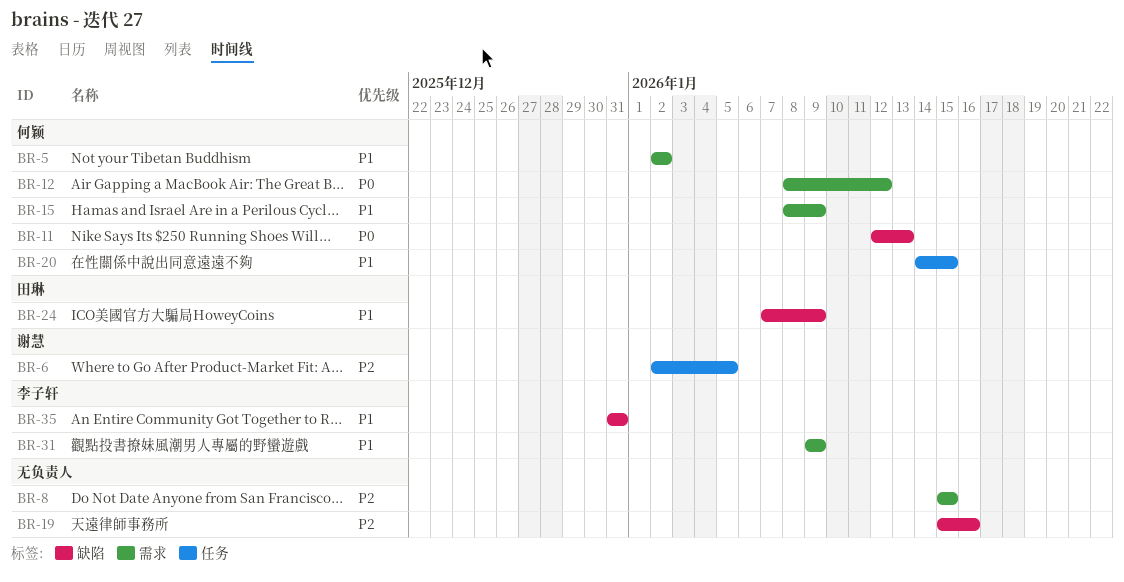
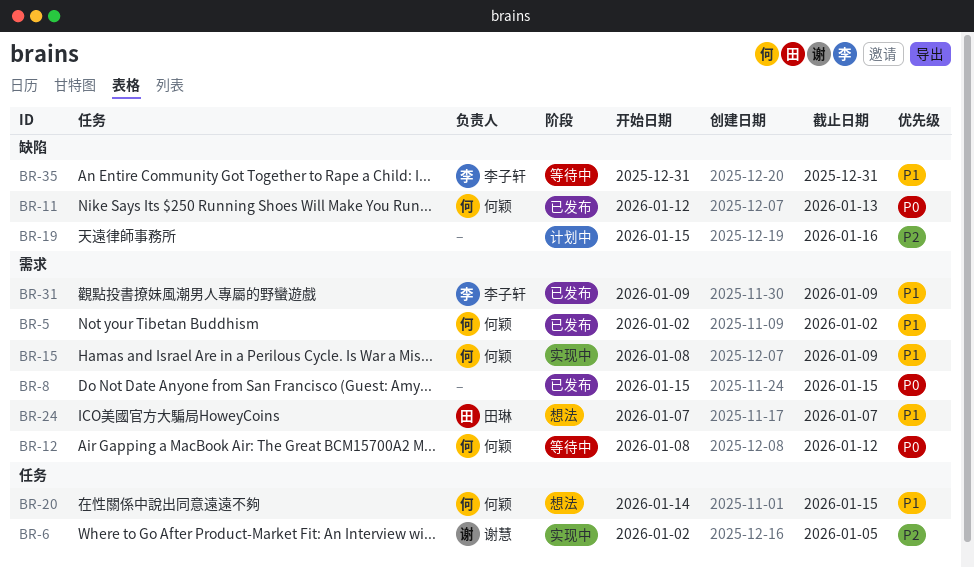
BR-8, priority: P2 -> P0
BR-24, label: 缺陷 -> 需求
BR-24, due: Jan 9 -> Jan 7

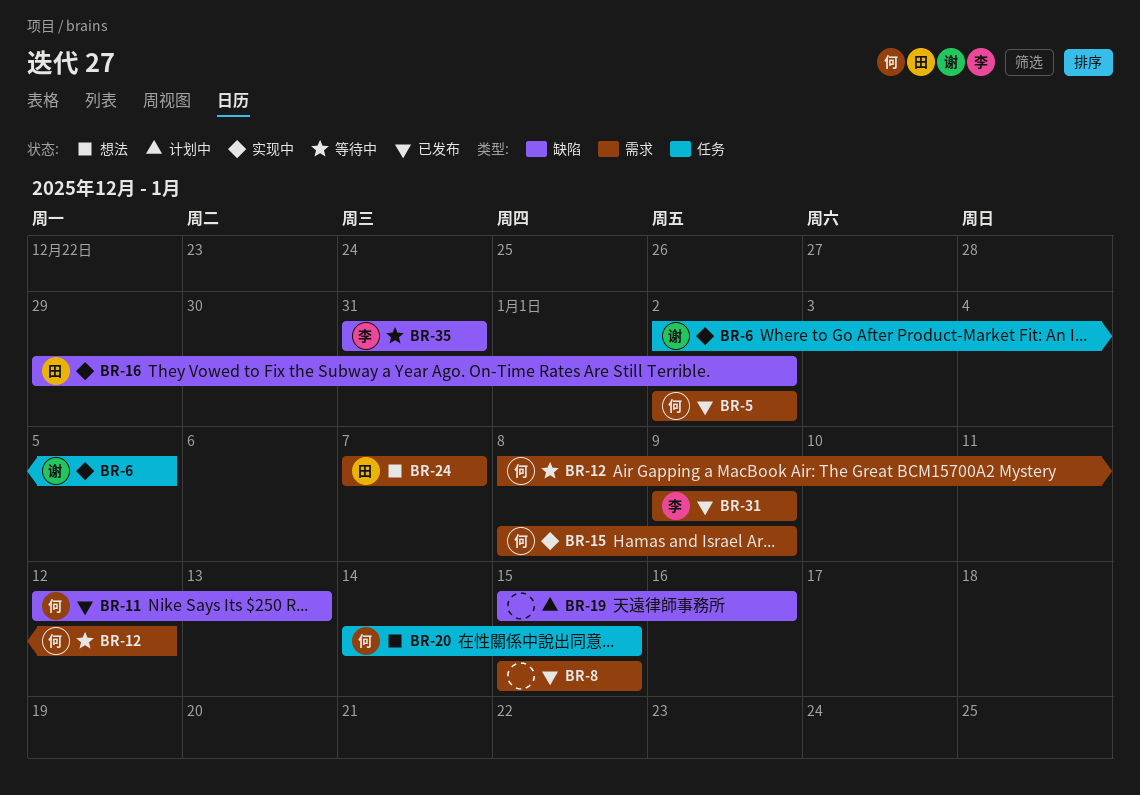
BR-16: none -> present

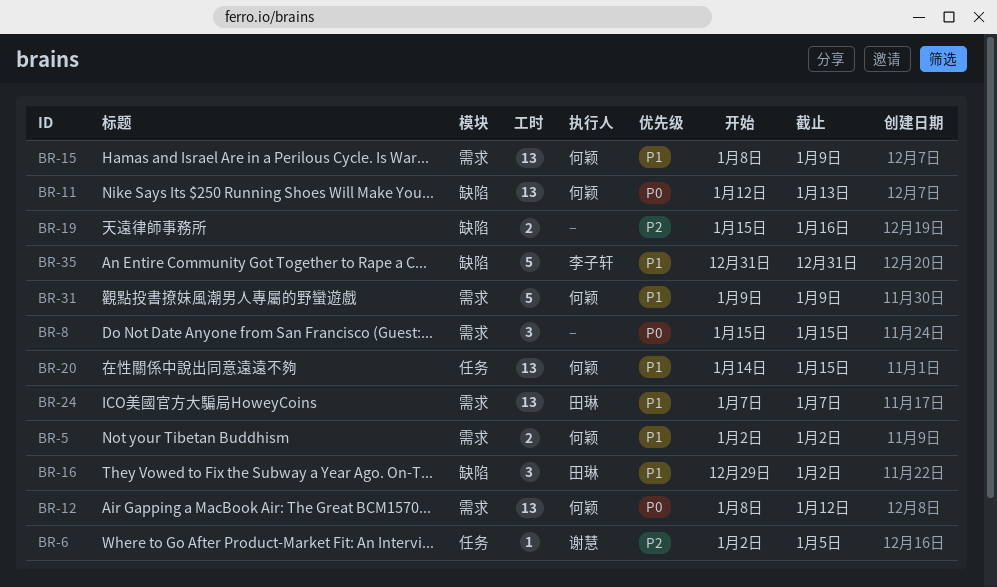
BR-31, owner: 李子轩 -> 何颖

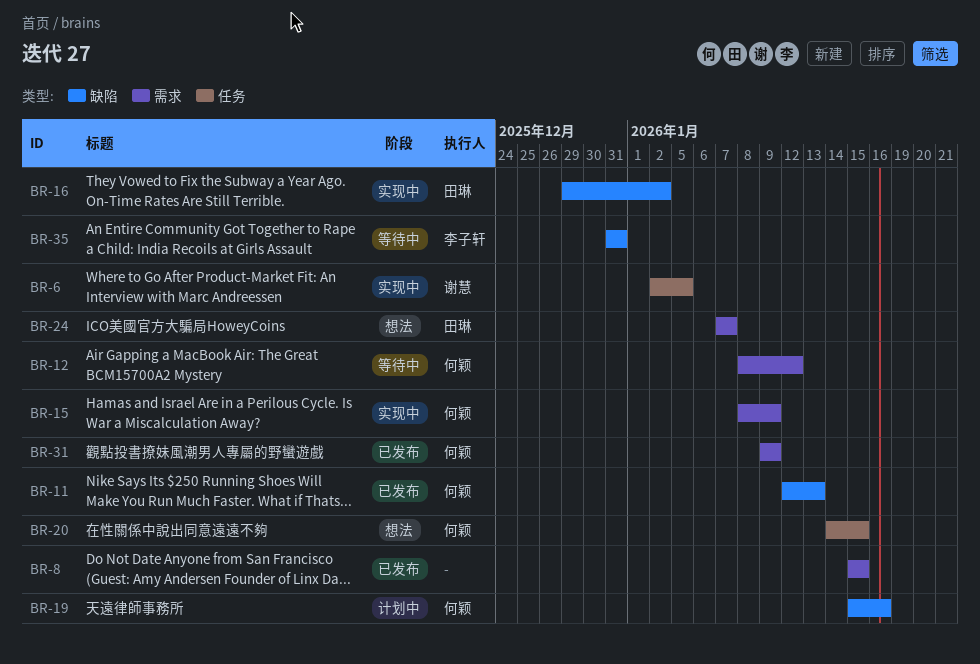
BR-5: present -> none
BR-19, owner: none -> 何颖

